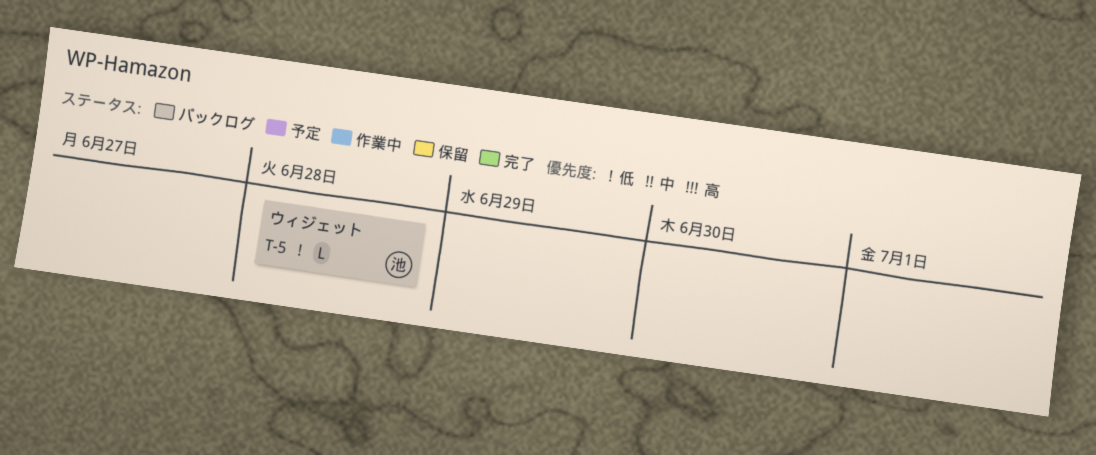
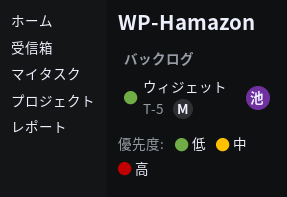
T-5, estimate: L -> M

